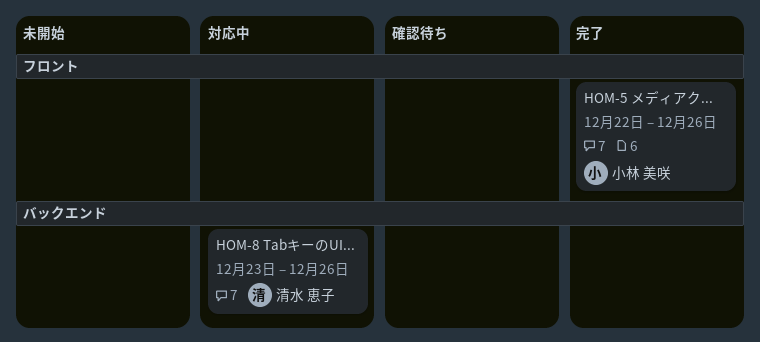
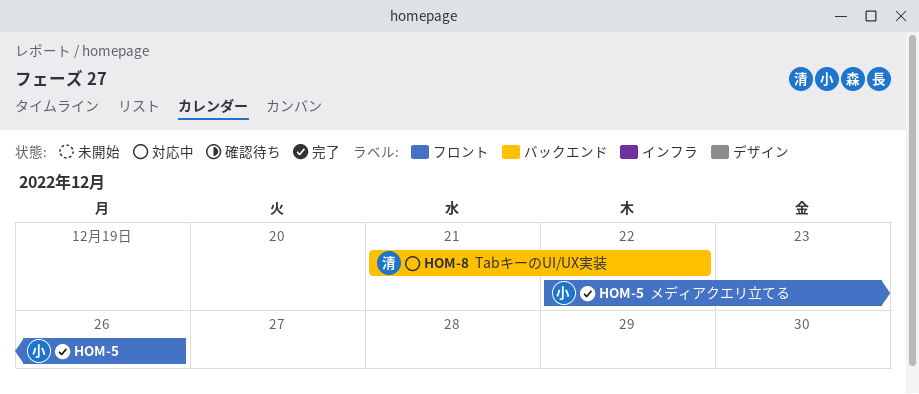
HOM-8, start: Dec 23 -> Dec 21
HOM-8, due: Dec 26 -> Dec 22

